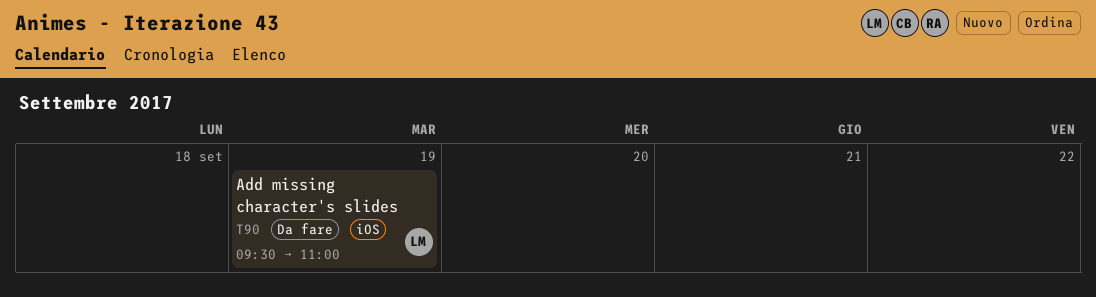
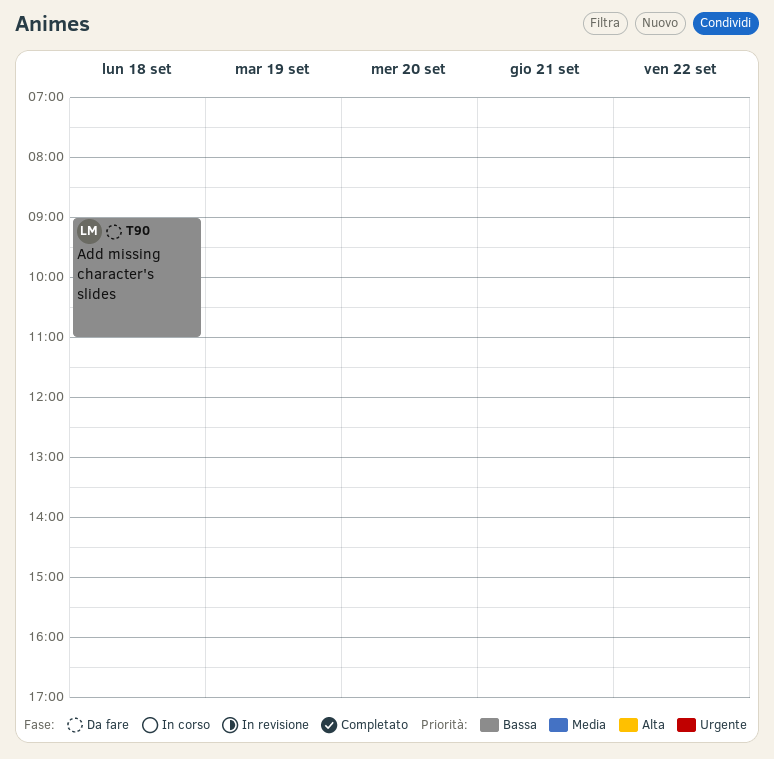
T90, day: Sep 19 -> Sep 18
T90, begins: 09:30 -> 09:00

